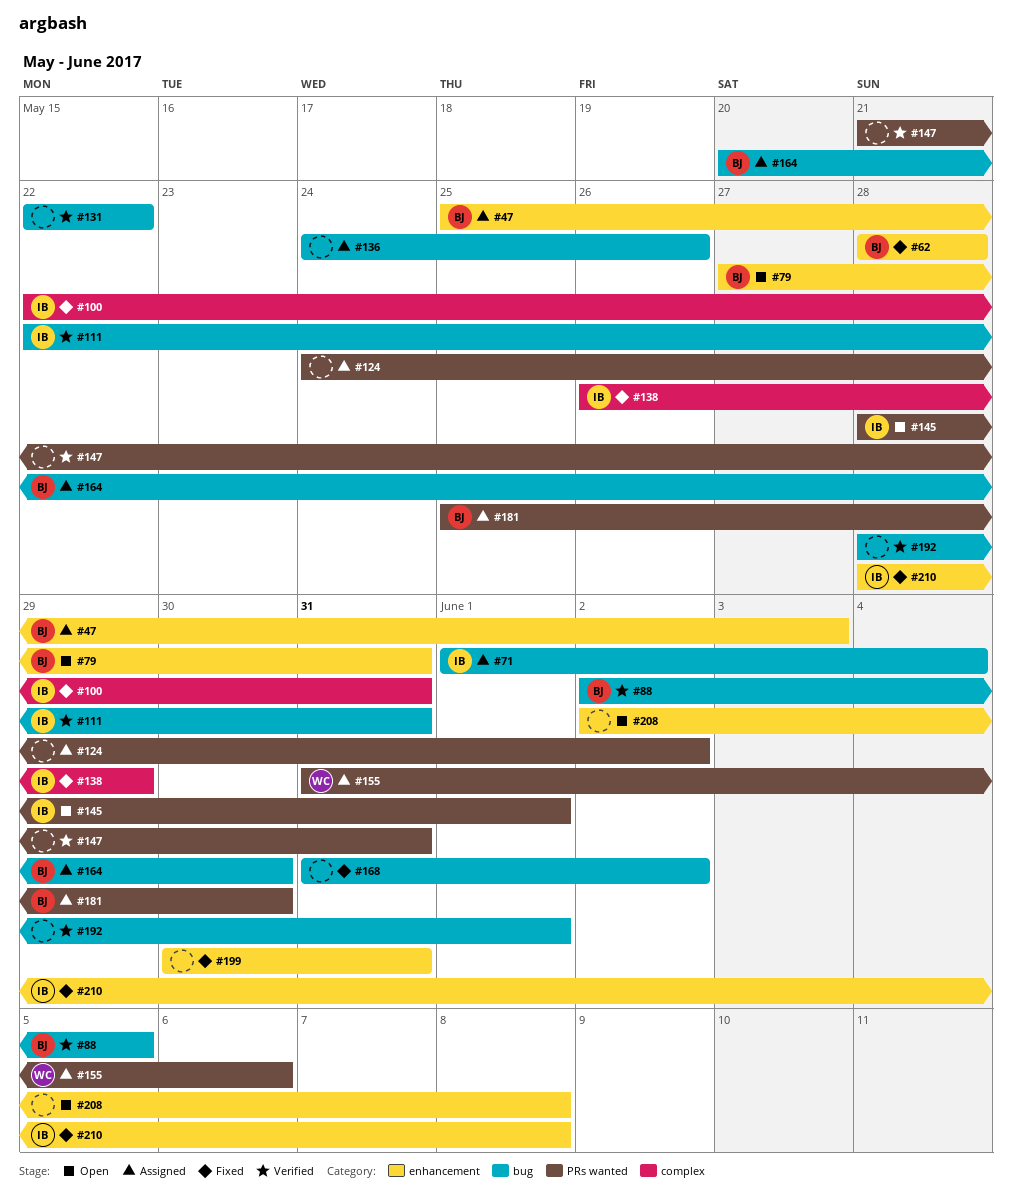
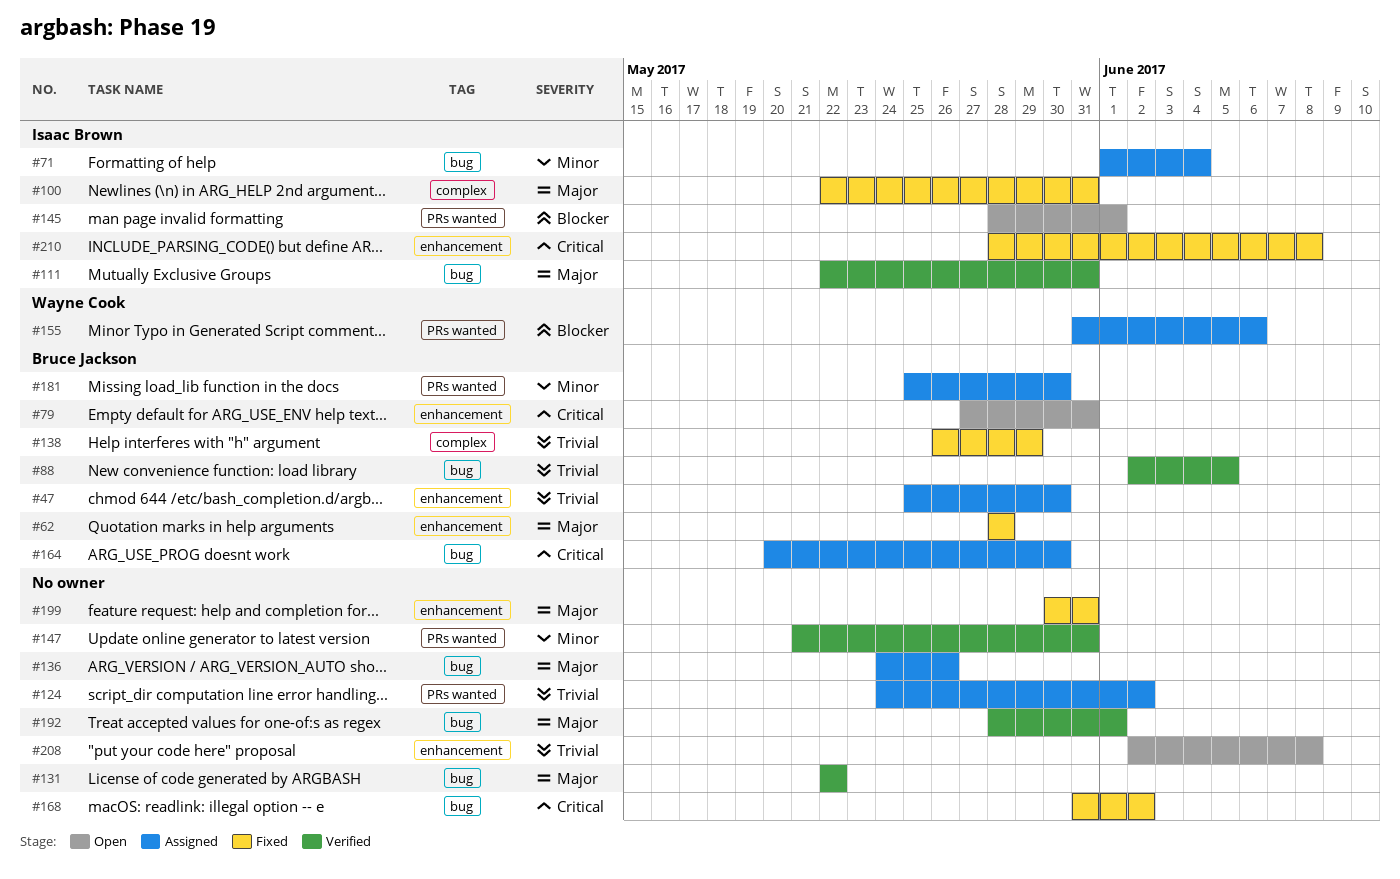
#47, due: Jun 3 -> May 30
#138, owner: Isaac Brown -> Bruce Jackson

